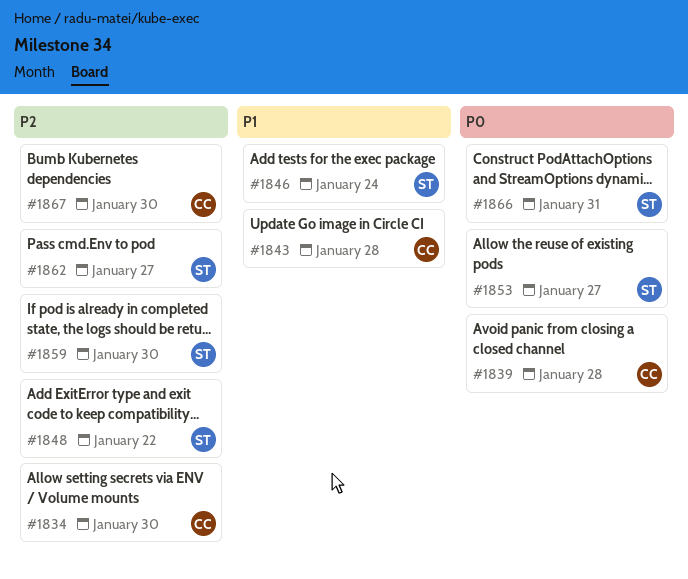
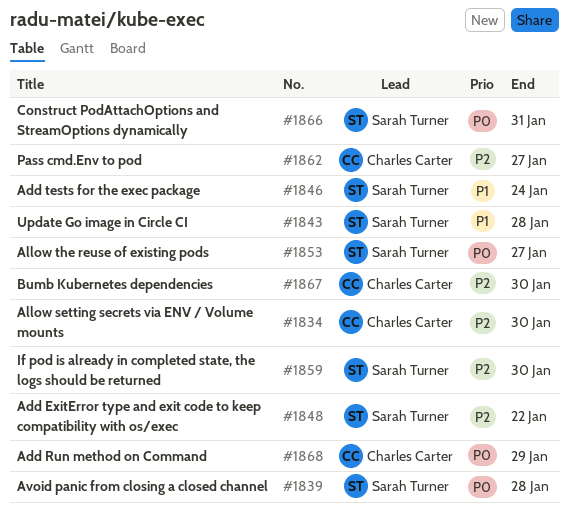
#1839, owner: Charles Carter -> Sarah Turner
#1843, owner: Charles Carter -> Sarah Turner
#1862, owner: Sarah Turner -> Charles Carter
#1868: none -> present

